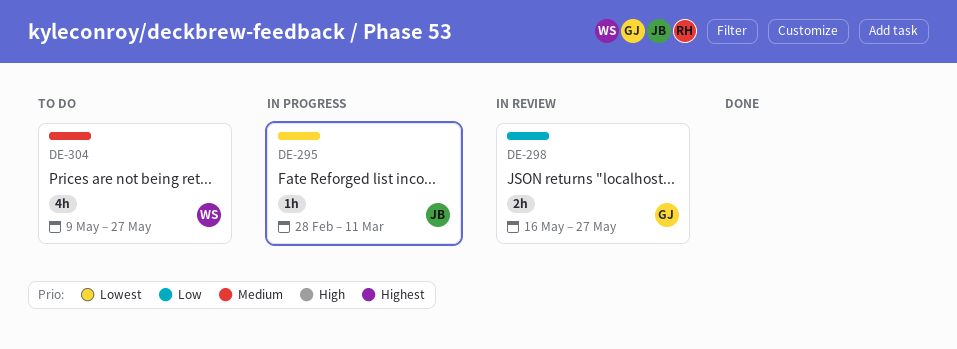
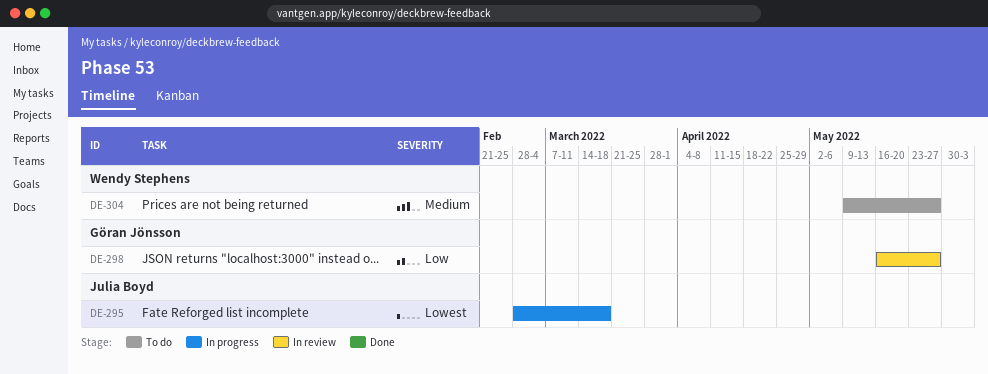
DE-295, due: Mar 11 -> Mar 18

